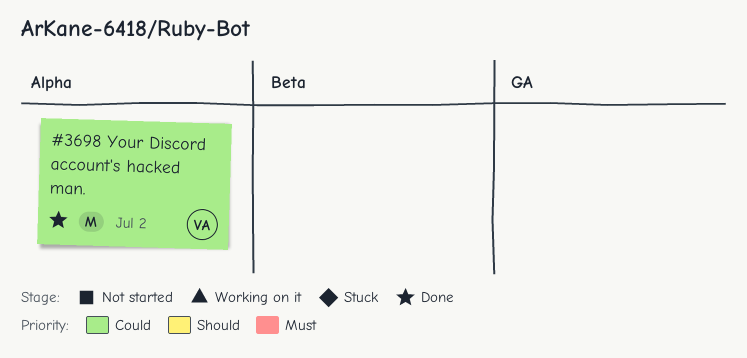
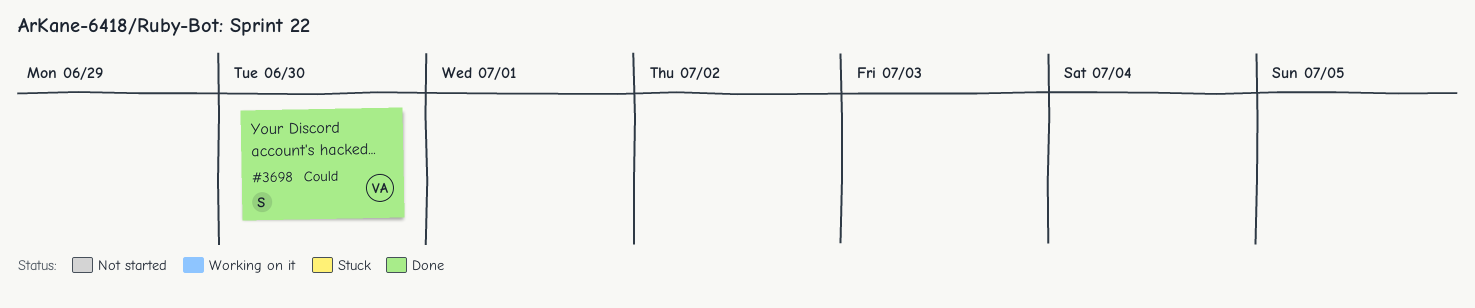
#3698, estimate: M -> S
#3698, due: Jul 2 -> Jun 30

